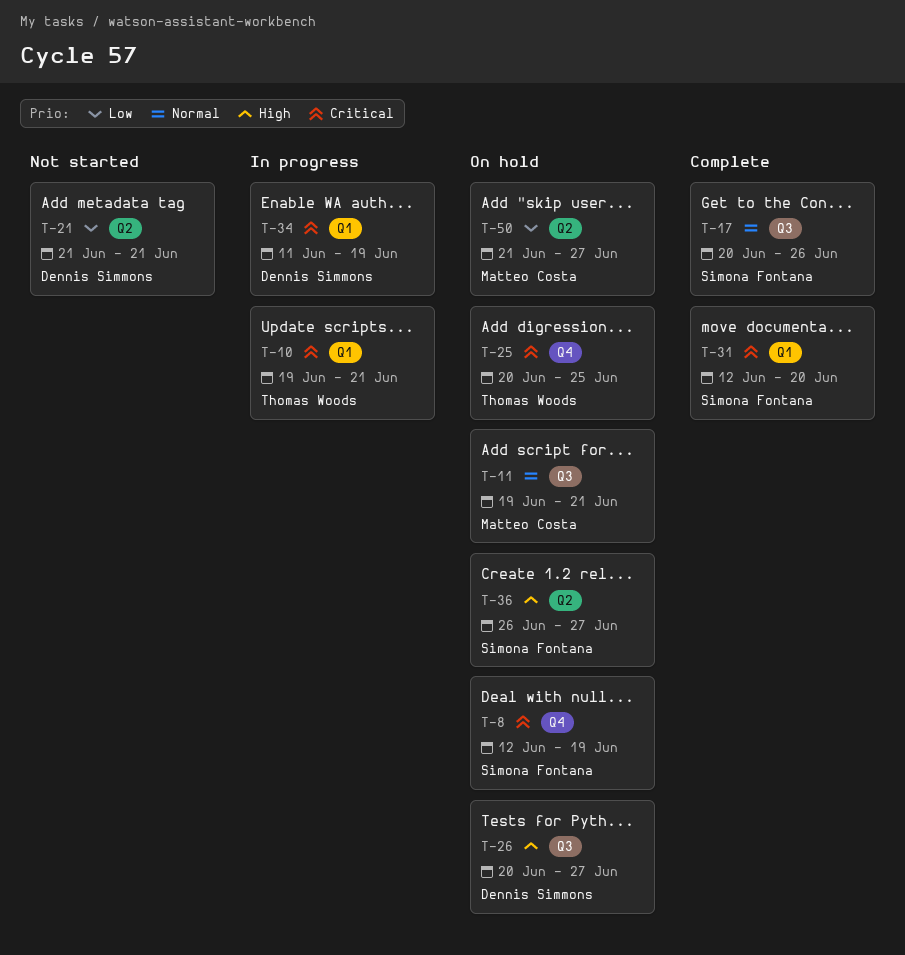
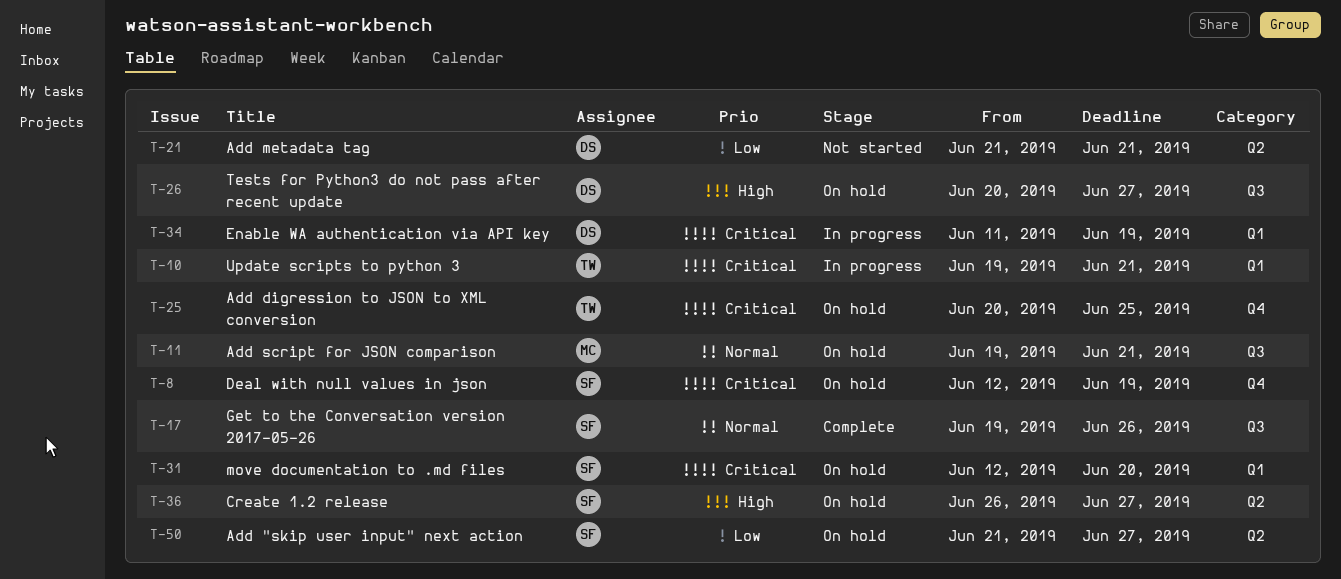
T-17, start: Jun 20 -> Jun 19
T-31, status: Complete -> On hold
T-50, owner: Matteo Costa -> Simona Fontana

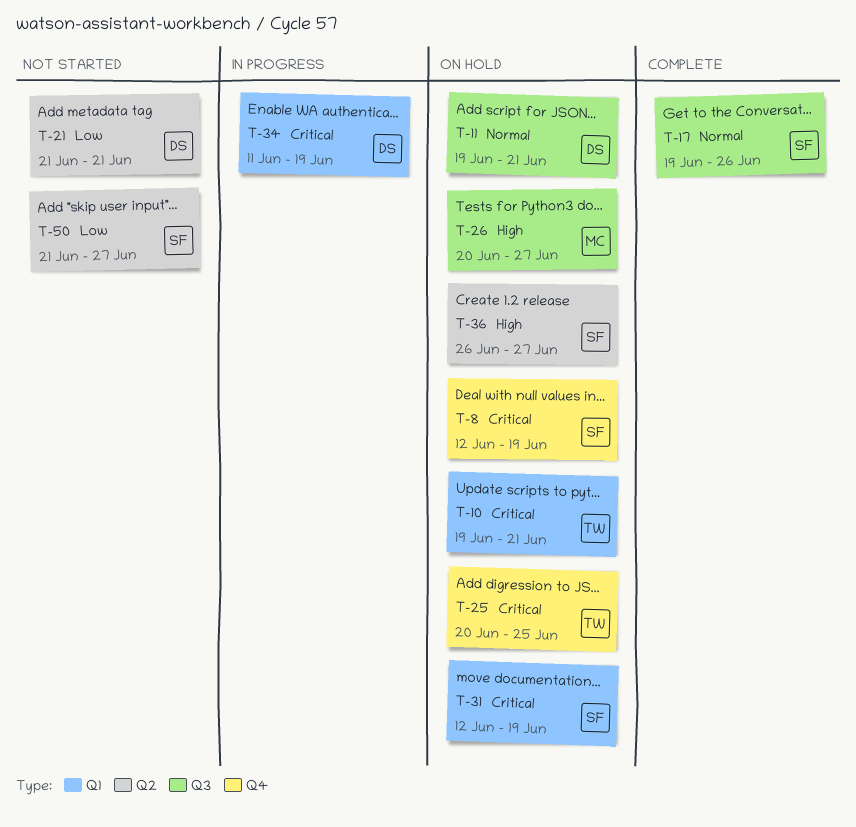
T-10, status: In progress -> On hold
T-11, owner: MC -> DS
T-26, owner: DS -> MC
T-31, due: Jun 20 -> Jun 19
T-50, status: On hold -> Not started

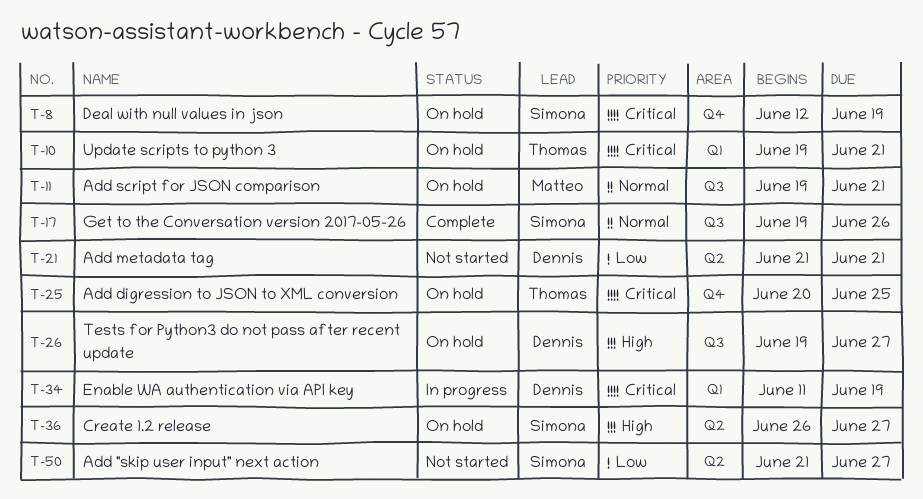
T-11, owner: Dennis -> Matteo
T-26, owner: Matteo -> Dennis
T-26, start: Jun 20 -> Jun 19
T-31: present -> none

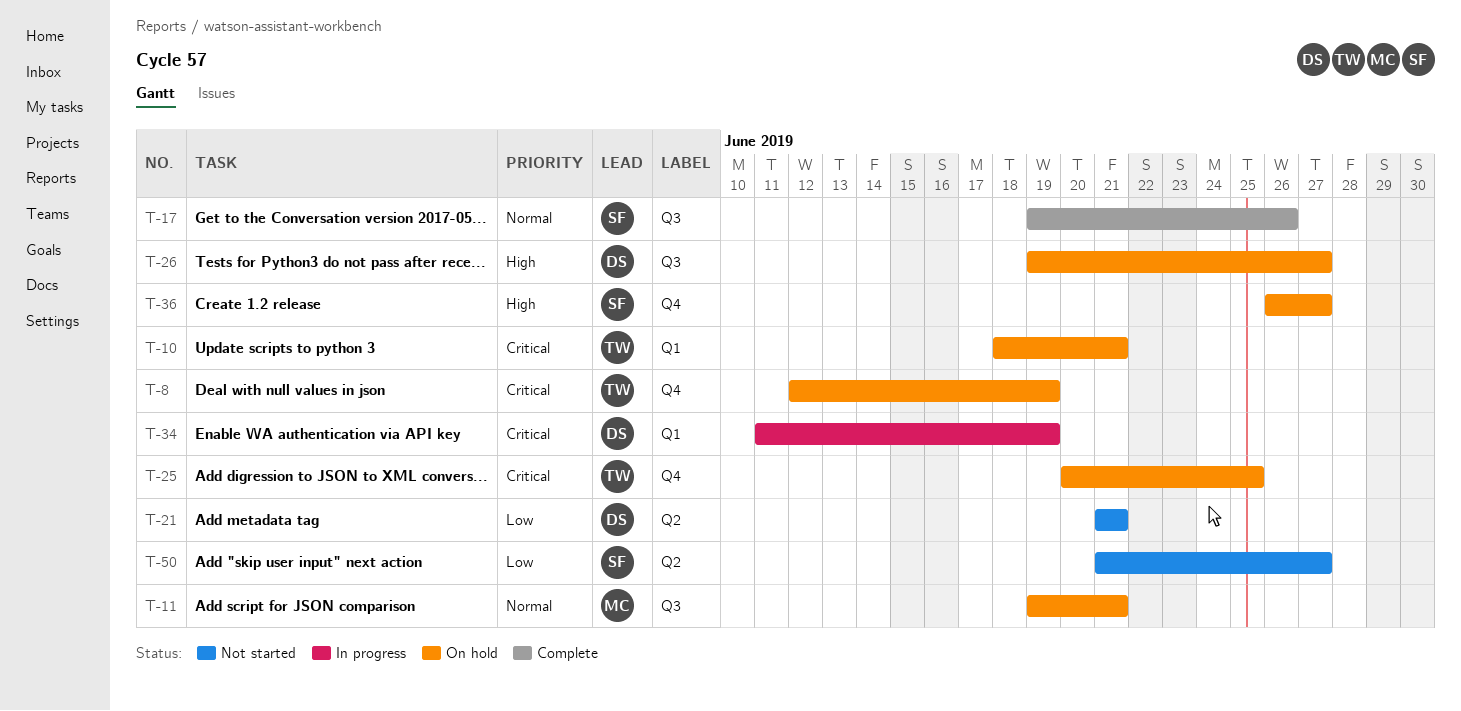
T-8, owner: Simona -> Thomas
T-10, start: Jun 19 -> Jun 18
T-36, label: Q2 -> Q4

